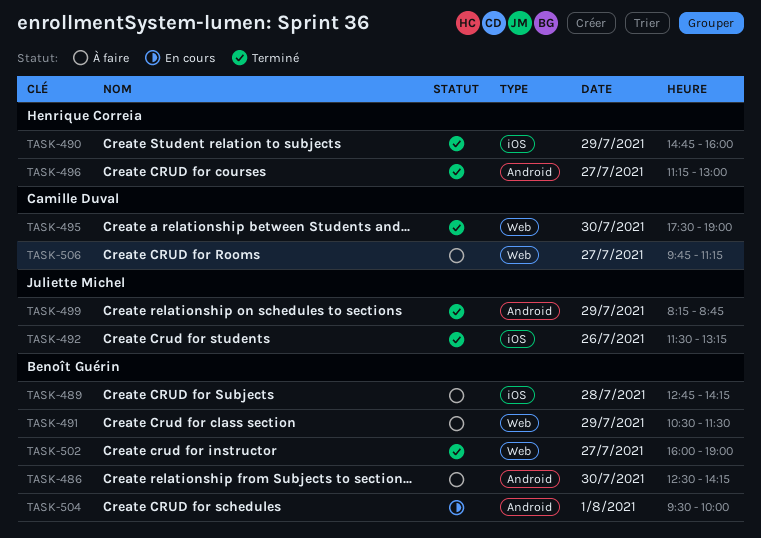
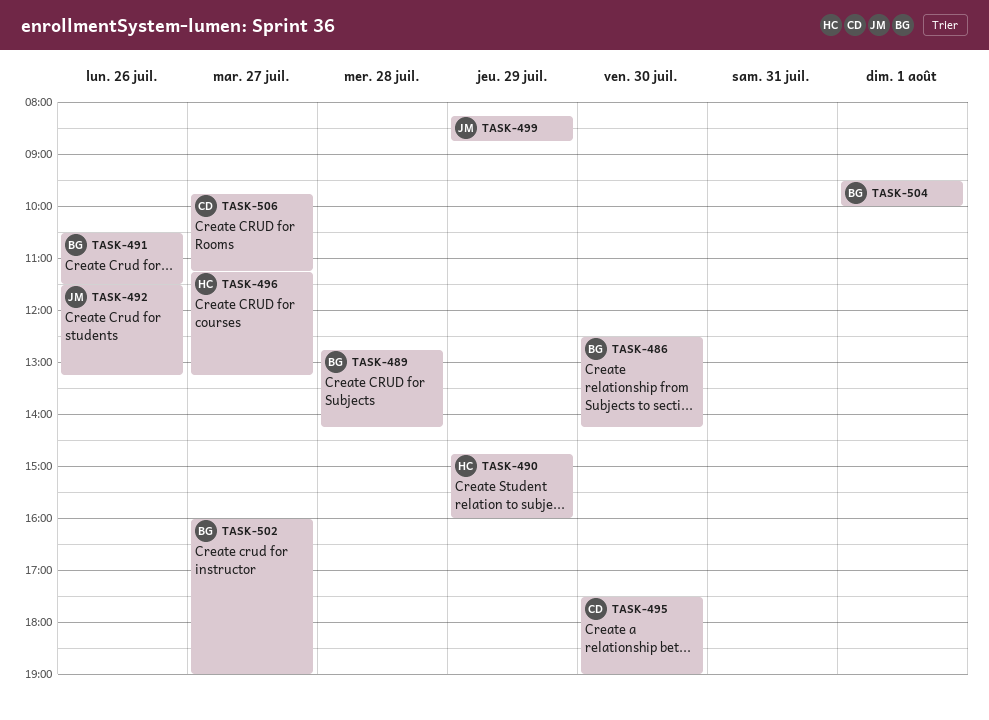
TASK-491, day: Jul 29 -> Jul 26
TASK-496, ends: 13:00 -> 13:15

